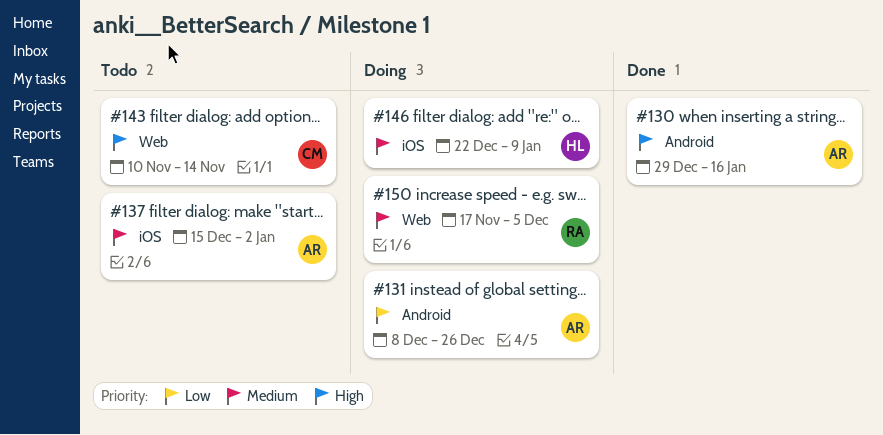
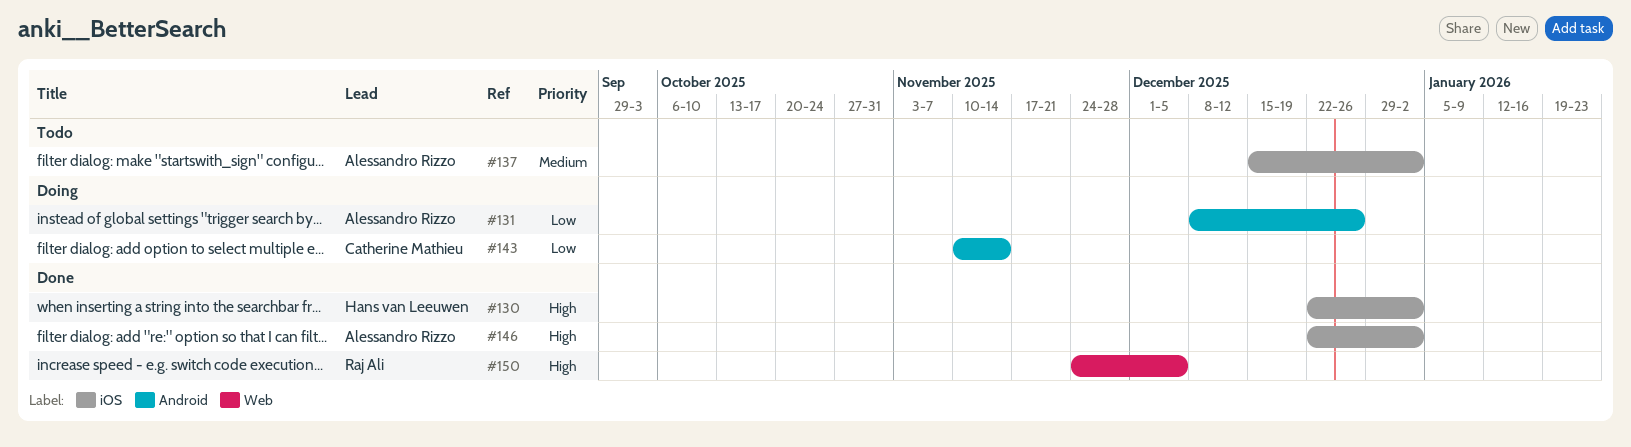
#130, owner: Alessandro Rizzo -> Hans van Leeuwen
#130, label: Android -> iOS
#130, start: Dec 29 -> Dec 22
#130, due: Jan 16 -> Jan 2
#143, status: Todo -> Doing
#143, priority: High -> Low
#143, label: Web -> Android
#146, status: Doing -> Done
#146, owner: Hans van Leeuwen -> Alessandro Rizzo
#146, priority: Medium -> High
#146, due: Jan 9 -> Jan 2
#150, status: Doing -> Done
#150, priority: Medium -> High
#150, start: Nov 17 -> Nov 24

